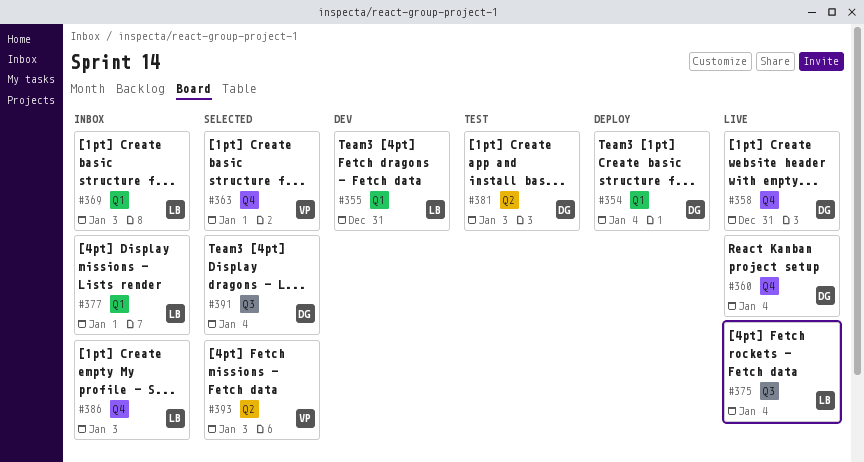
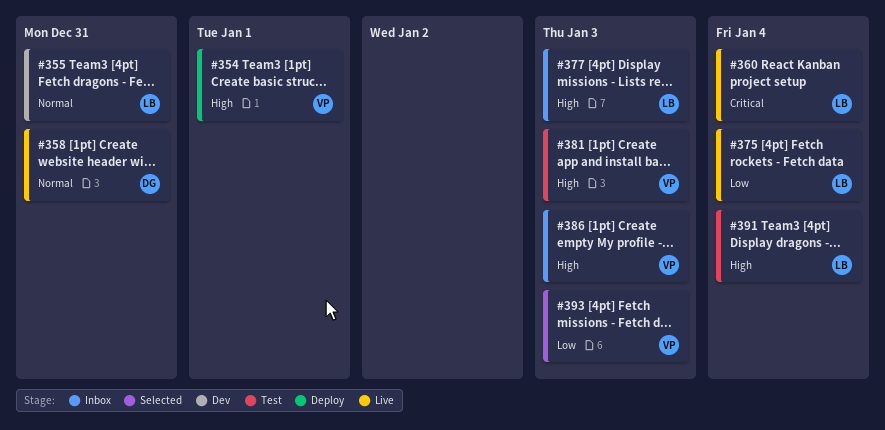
#354, owner: DG -> VP
#354, due: Jan 4 -> Jan 1
#360, owner: DG -> LB
#363: present -> none
#369: present -> none
#377, due: Jan 1 -> Jan 3
#381, owner: DG -> VP
#386, owner: LB -> VP
#391, status: Selected -> Test
#391, owner: DG -> LB

